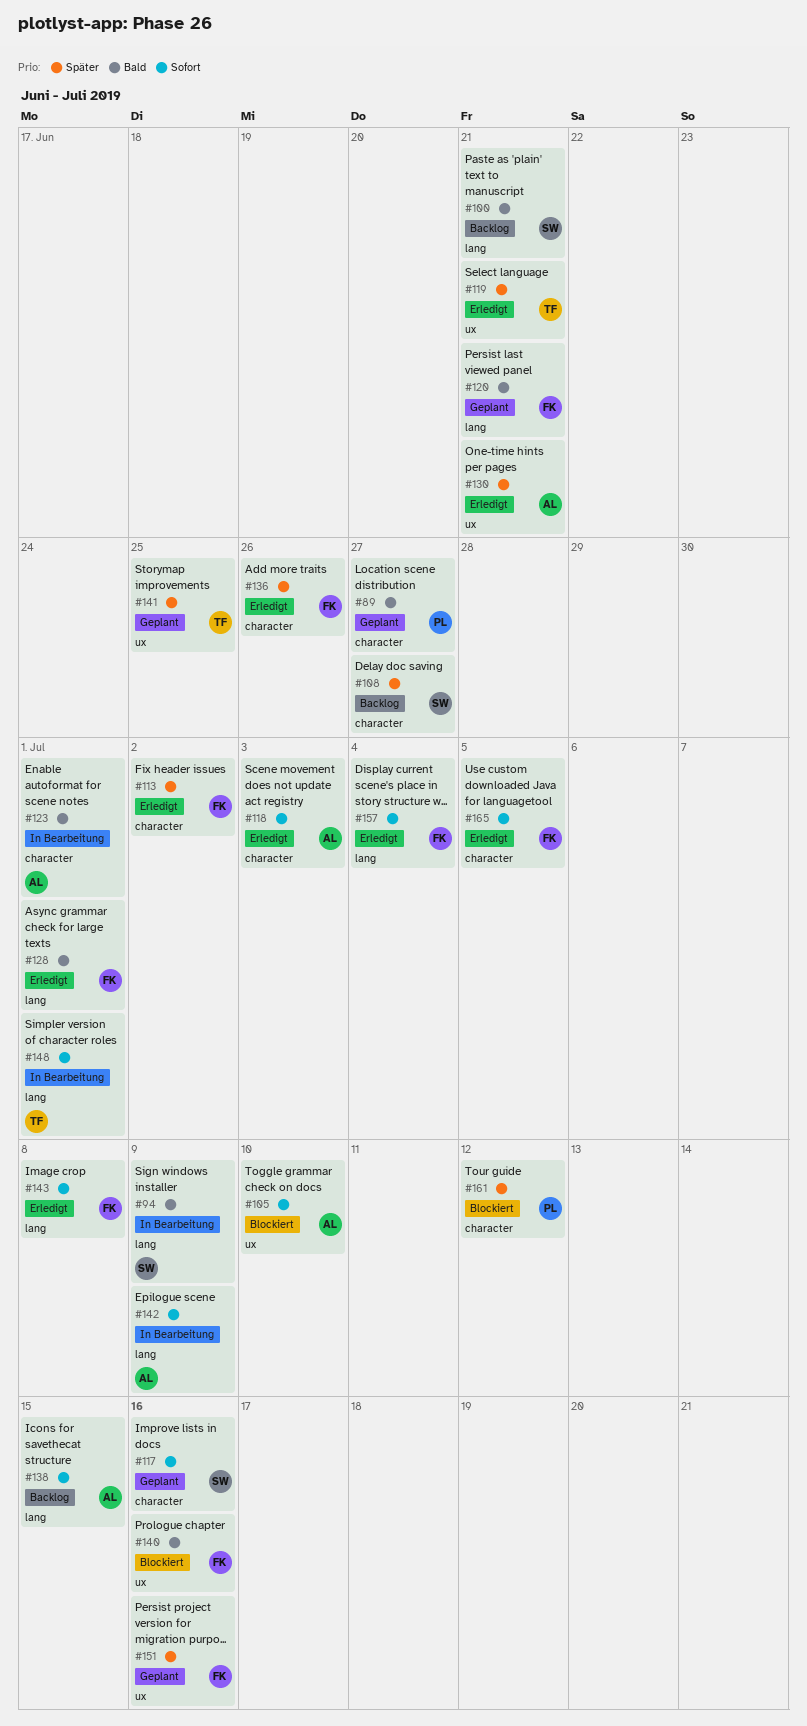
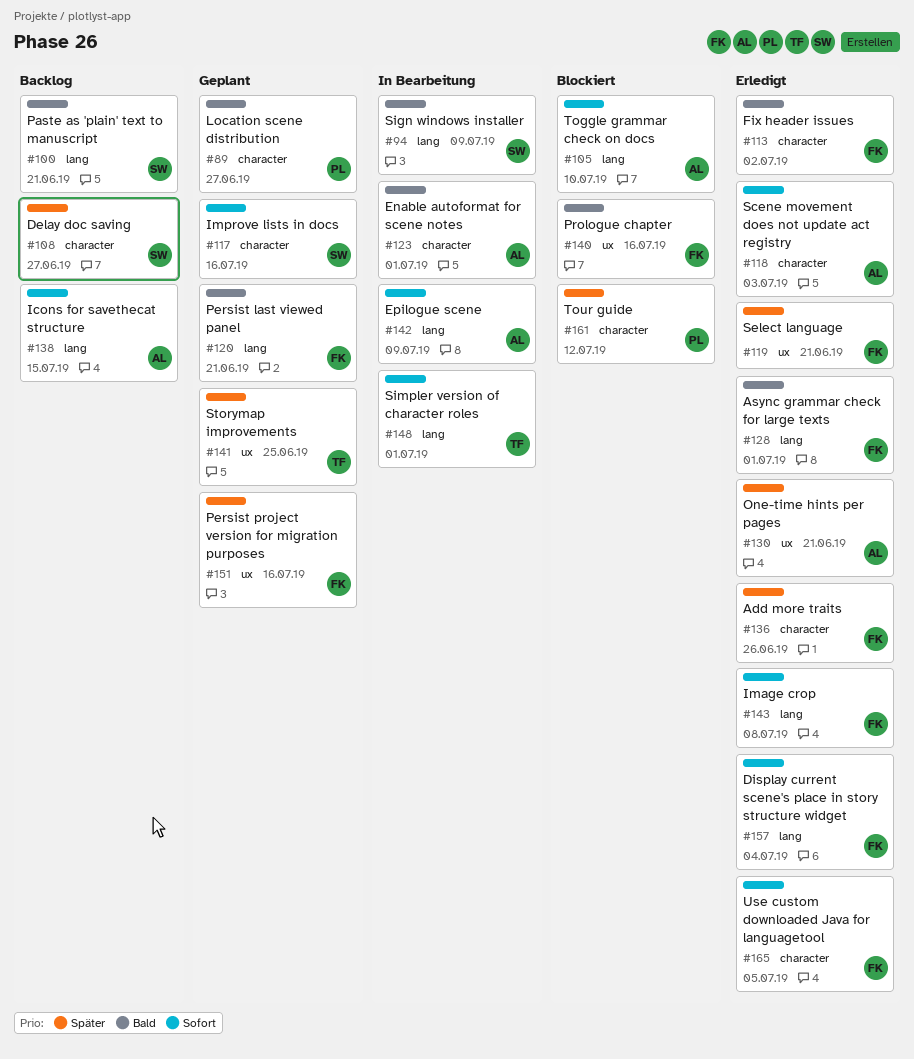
#105, label: ux -> lang
#113, priority: Später -> Bald
#119, owner: TF -> FK

